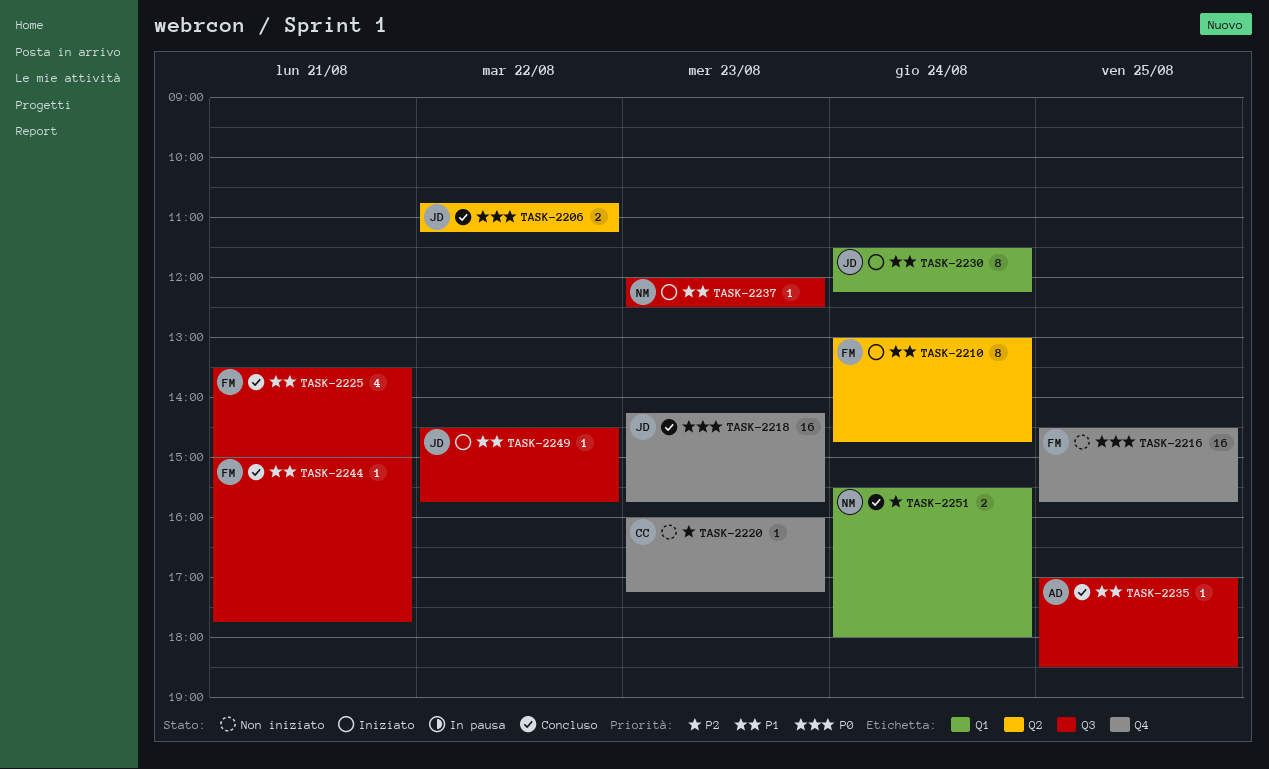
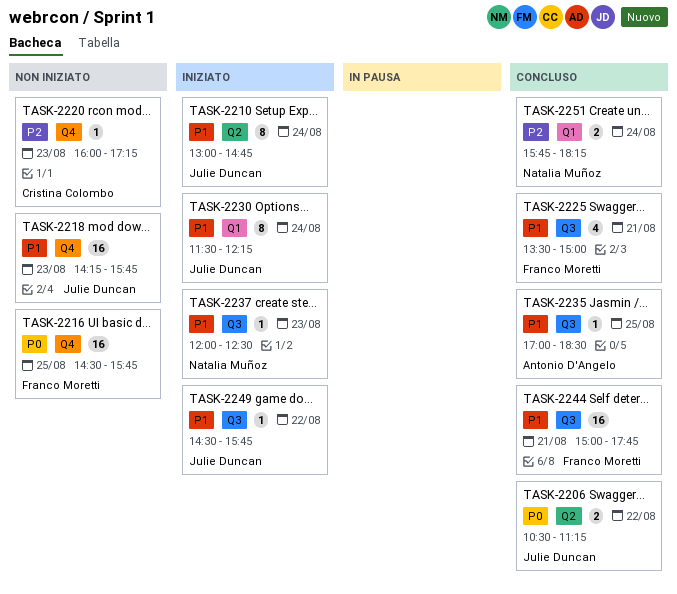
TASK-2206, begins: 10:45 -> 10:30
TASK-2210, owner: Franco Moretti -> Julie Duncan
TASK-2218, status: Concluso -> Non iniziato
TASK-2218, priority: P0 -> P1
TASK-2244, estimate: 1 -> 16
TASK-2251, begins: 15:30 -> 15:45
TASK-2251, ends: 18:00 -> 18:15

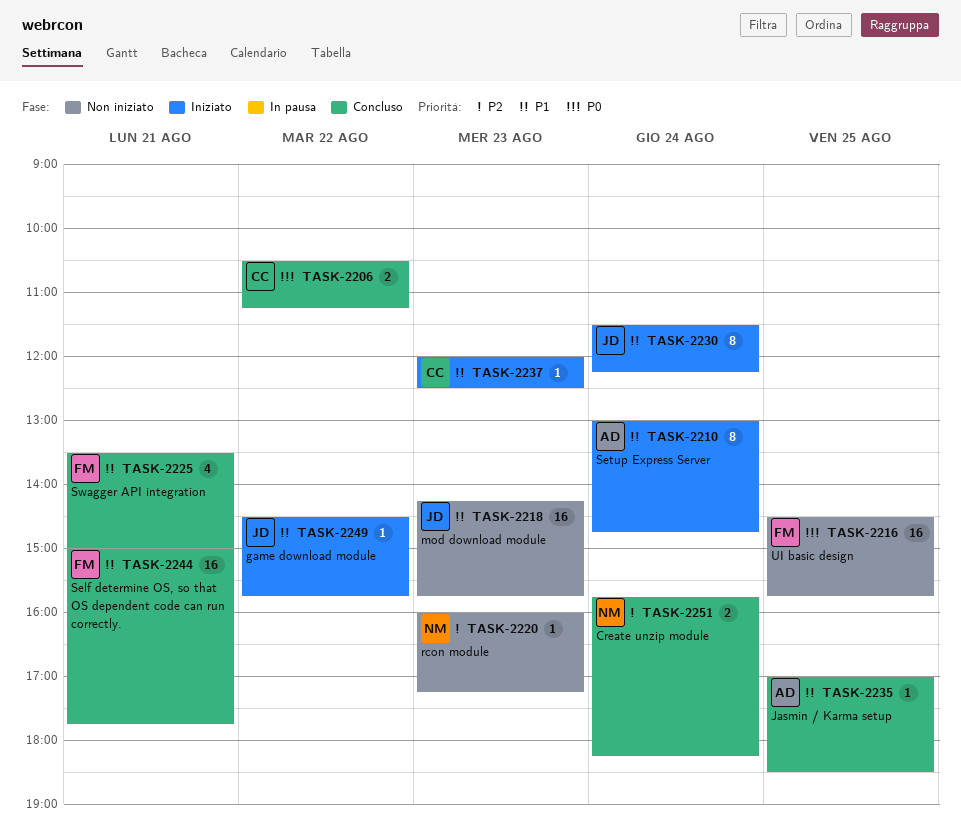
TASK-2206, owner: Julie Duncan -> Cristina Colombo
TASK-2210, owner: Julie Duncan -> Antonio D'Angelo
TASK-2220, owner: Cristina Colombo -> Natalia Muñoz
TASK-2237, owner: Natalia Muñoz -> Cristina Colombo

